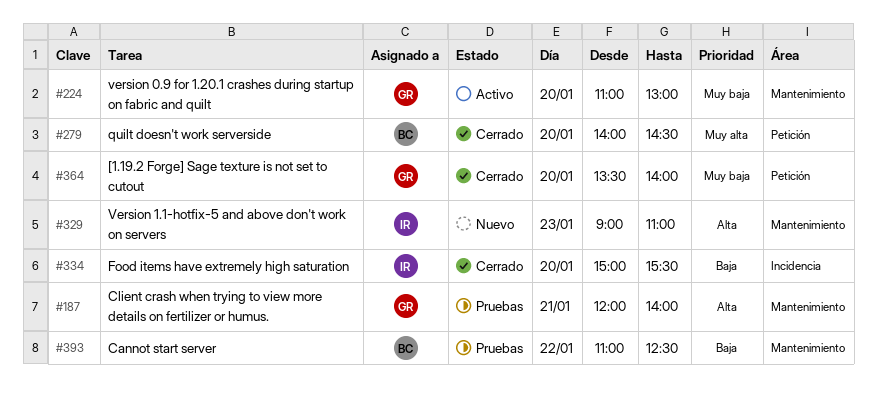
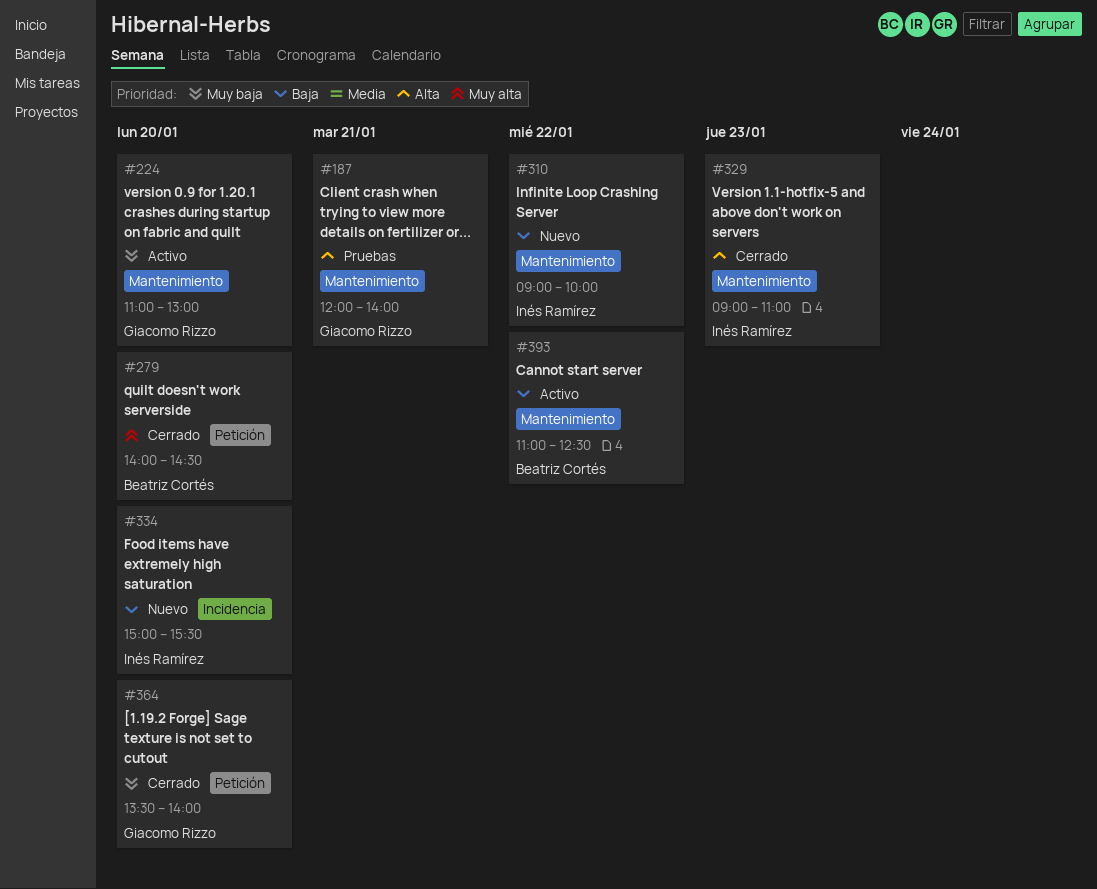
#310: none -> present
#329, status: Nuevo -> Cerrado
#334, status: Cerrado -> Nuevo
#393, status: Pruebas -> Activo

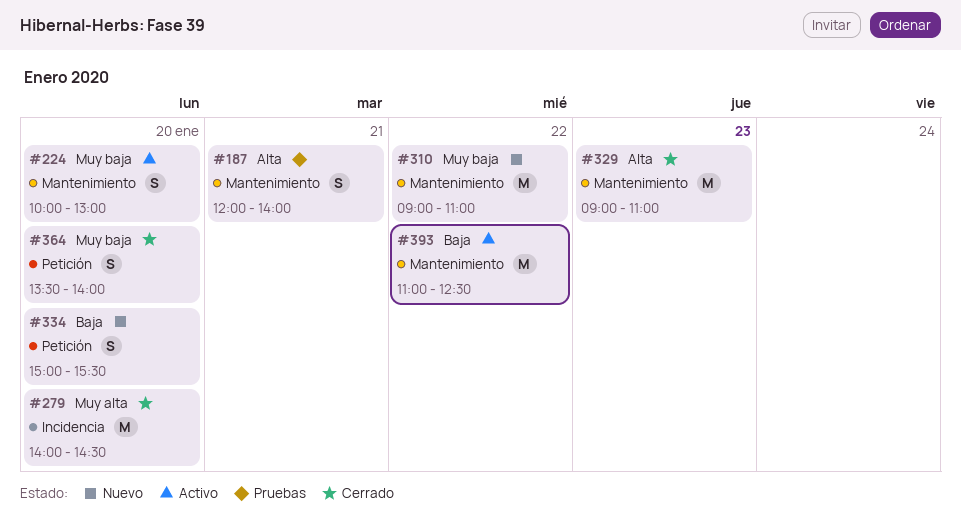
#224, begins: 11:00 -> 10:00
#279, label: Petición -> Incidencia
#310, priority: Baja -> Muy baja
#310, ends: 10:00 -> 11:00
#334, label: Incidencia -> Petición

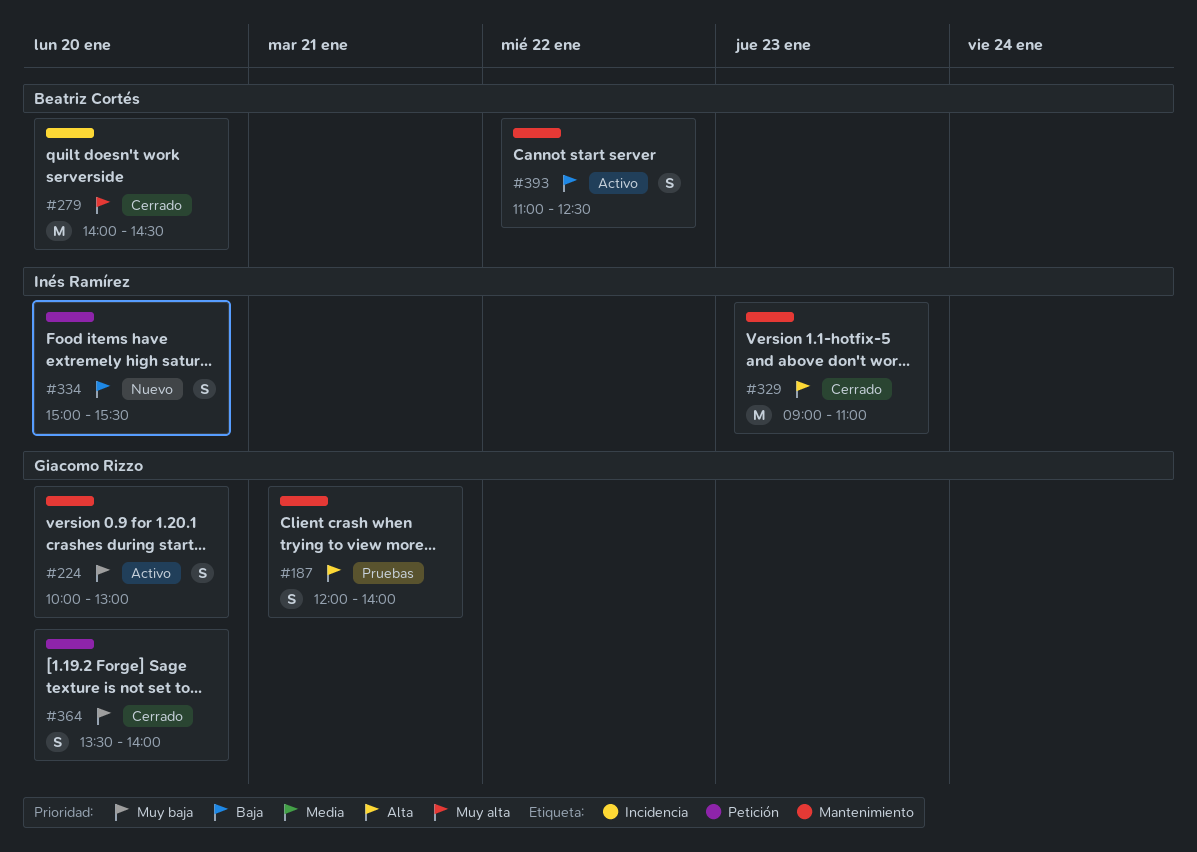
#310: present -> none
#393, estimate: M -> S

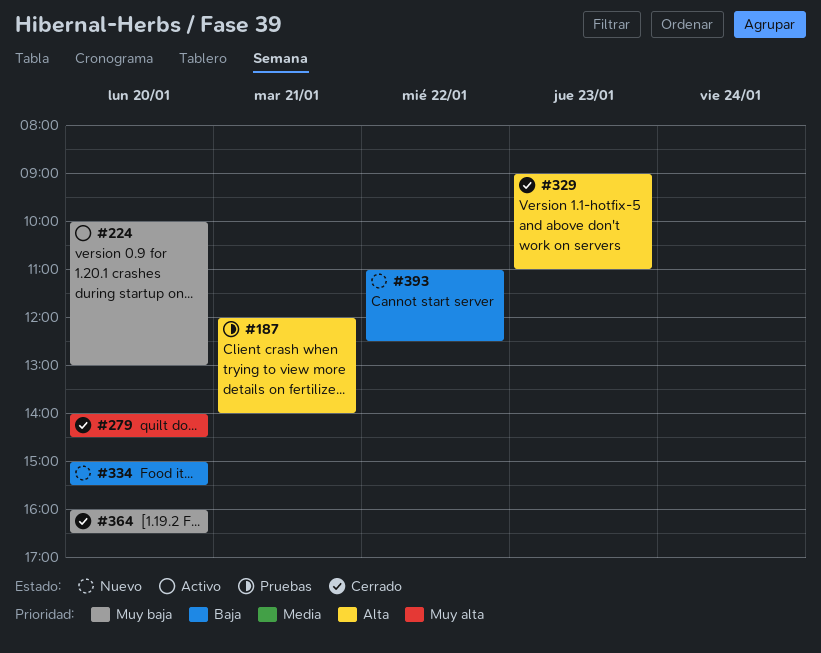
#364, begins: 13:30 -> 16:00
#364, ends: 14:00 -> 16:30
#393, status: Activo -> Nuevo

